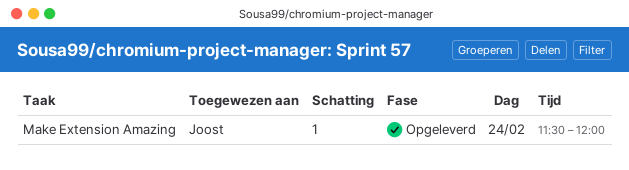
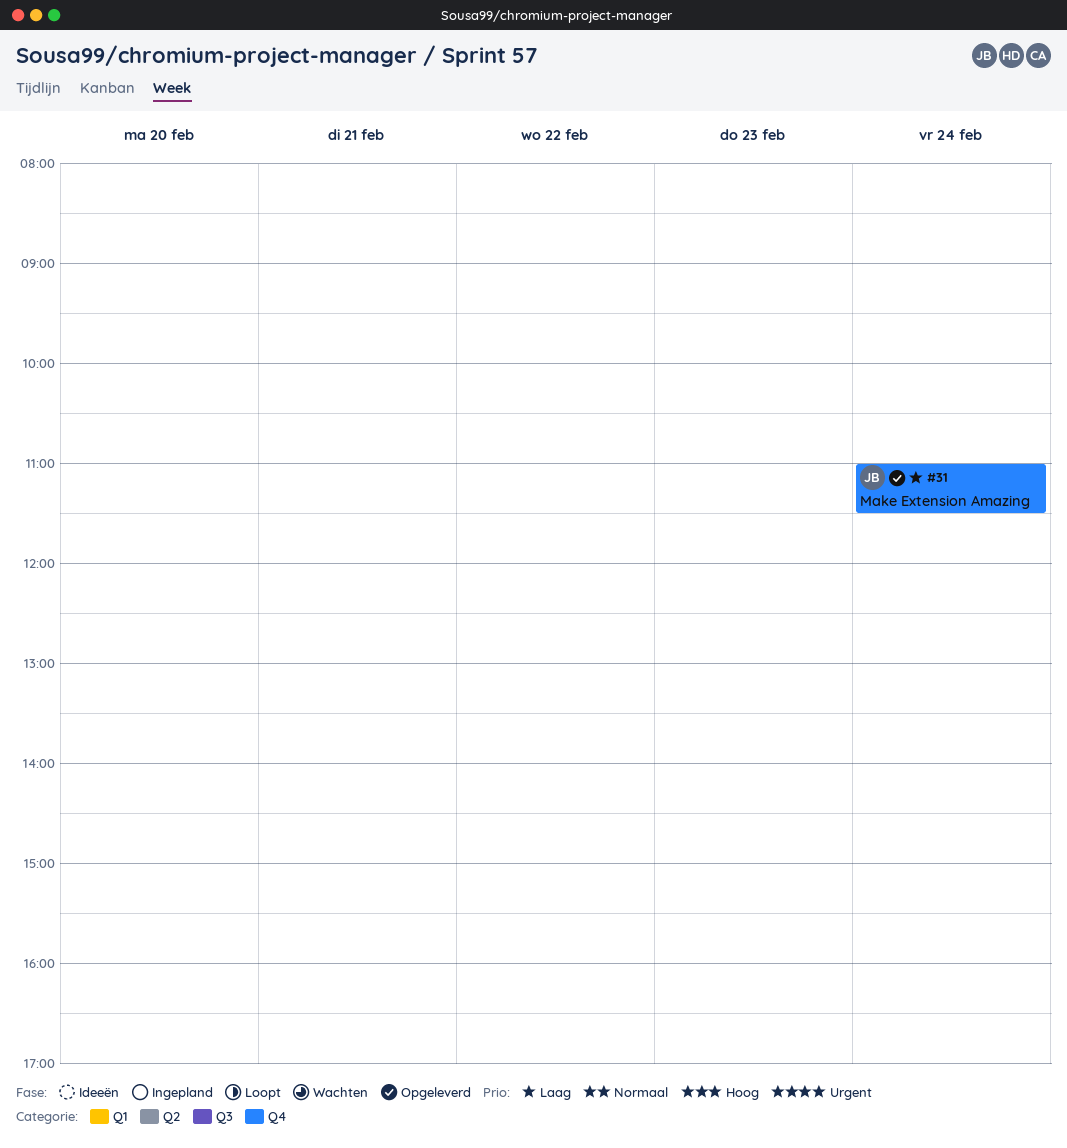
Make Extension Amazing, begins: 11:30 -> 11:00
Make Extension Amazing, ends: 12:00 -> 11:30

